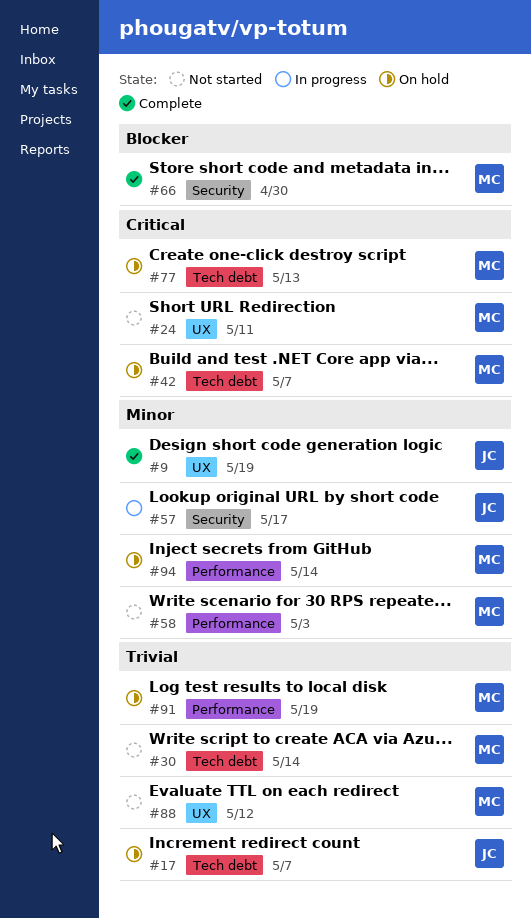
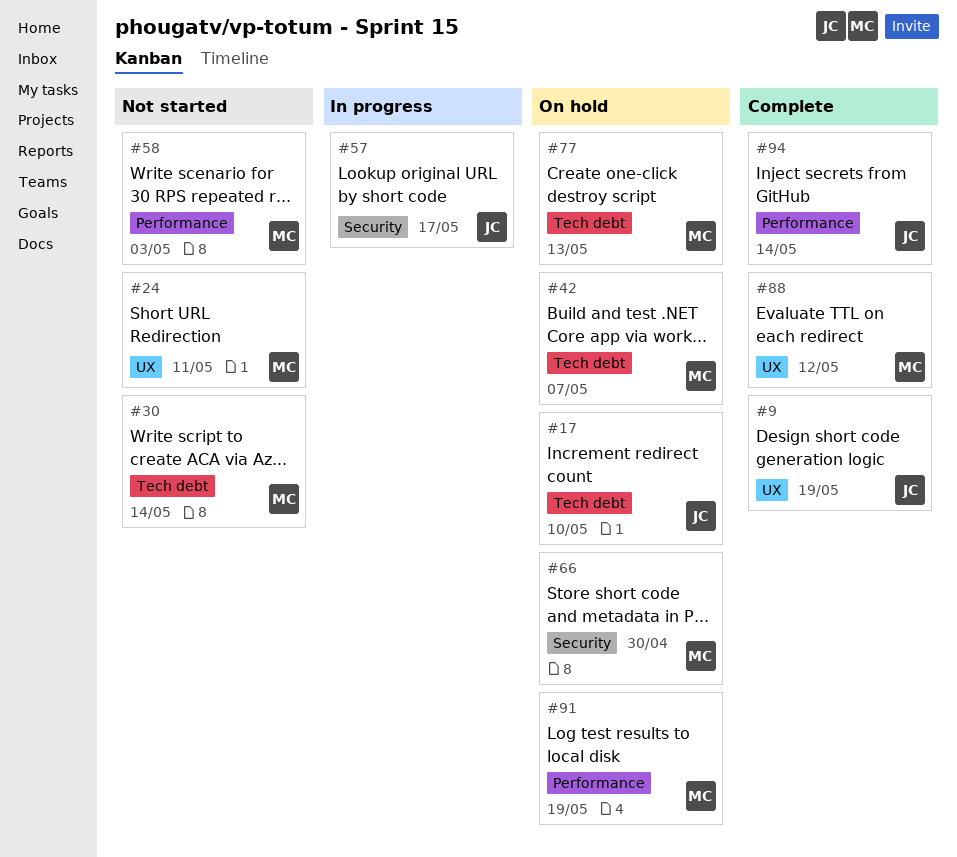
#17, due: May 7 -> May 10
#66, status: Complete -> On hold
#88, status: Not started -> Complete
#94, status: On hold -> Complete
#94, owner: MC -> JC

